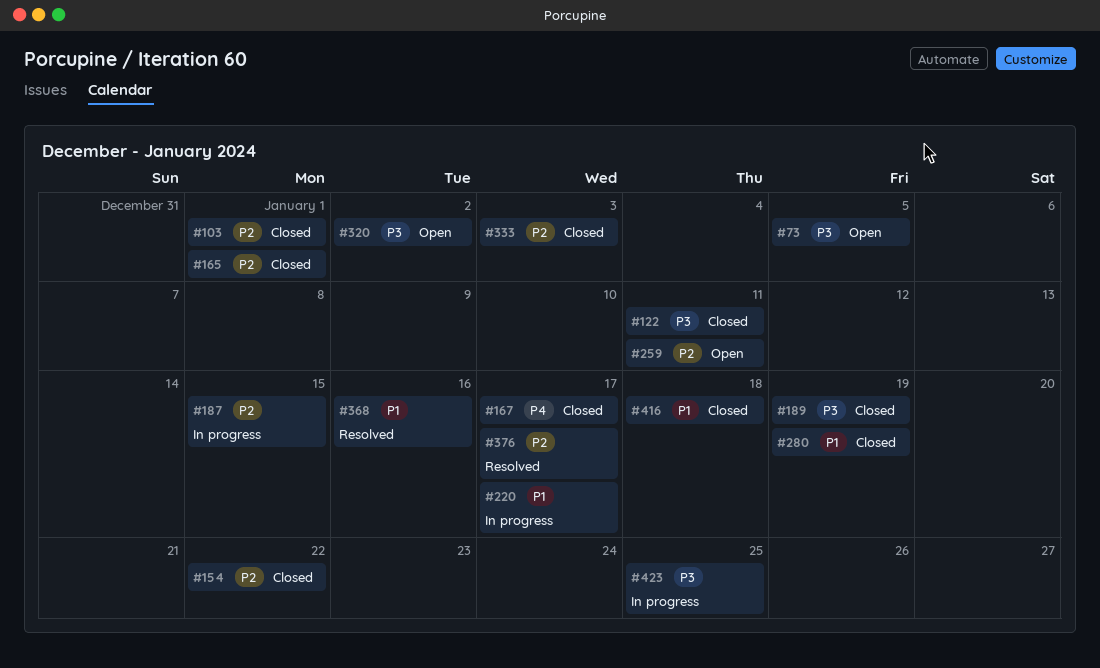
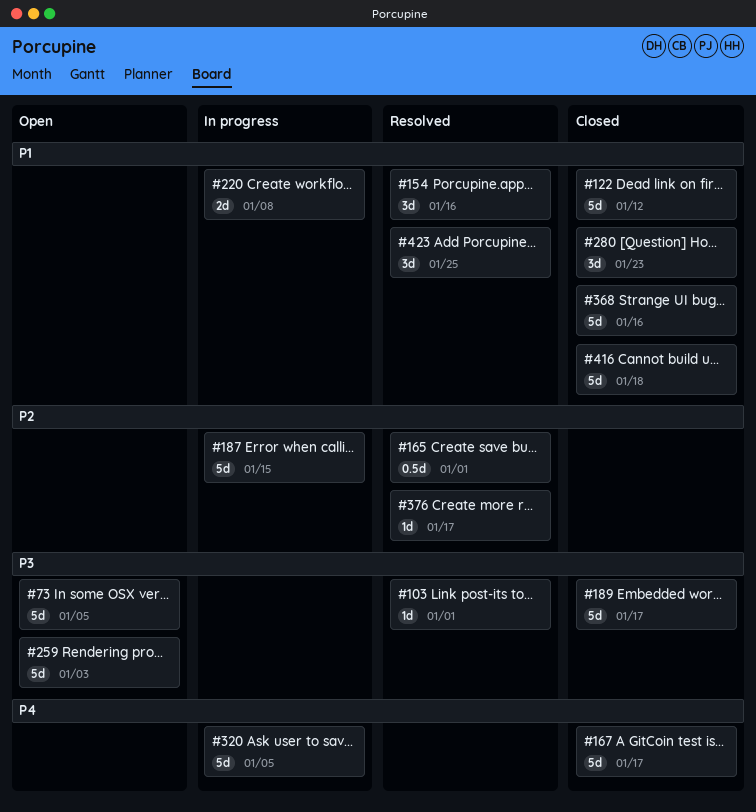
#103, status: Closed -> Resolved
#103, priority: P2 -> P3
#122, priority: P3 -> P1
#122, due: Jan 11 -> Jan 12
#154, status: Closed -> Resolved
#154, priority: P2 -> P1
#154, due: Jan 22 -> Jan 16
#165, status: Closed -> Resolved
#189, due: Jan 19 -> Jan 17
#220, due: Jan 17 -> Jan 8
#259, priority: P2 -> P3
#259, due: Jan 11 -> Jan 3
#280, due: Jan 19 -> Jan 23
#320, status: Open -> In progress
#320, priority: P3 -> P4
#320, due: Jan 2 -> Jan 5
#333: present -> none
#368, status: Resolved -> Closed
#423, status: In progress -> Resolved
#423, priority: P3 -> P1

